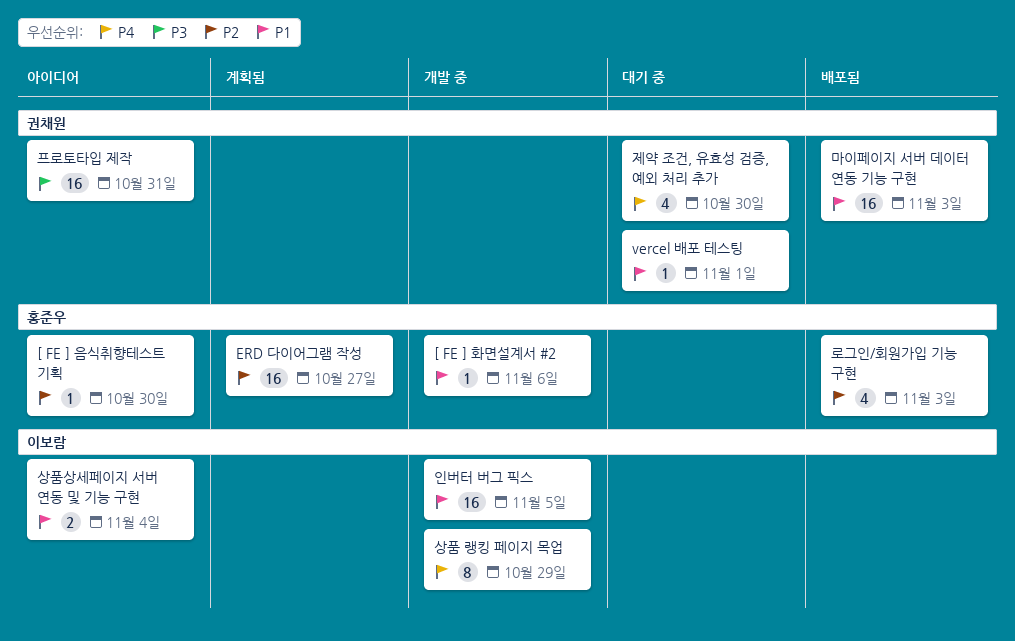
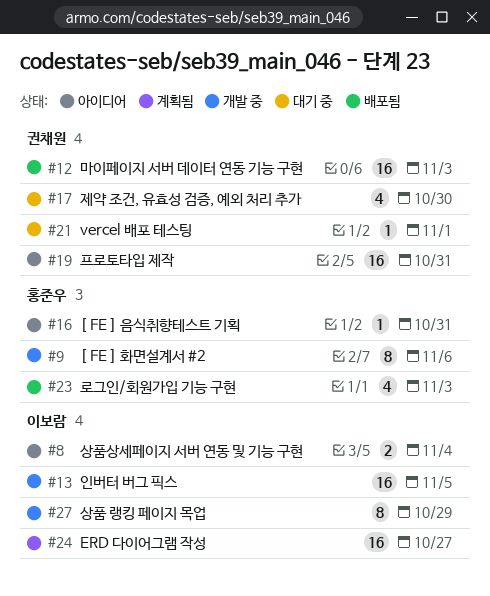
[ FE ] 음식취향테스트 기획, due: Oct 30 -> Oct 31
[ FE ] 화면설계서 #2, estimate: 1 -> 8
ERD 다이어그램 작성, owner: 홍준우 -> 이보람

